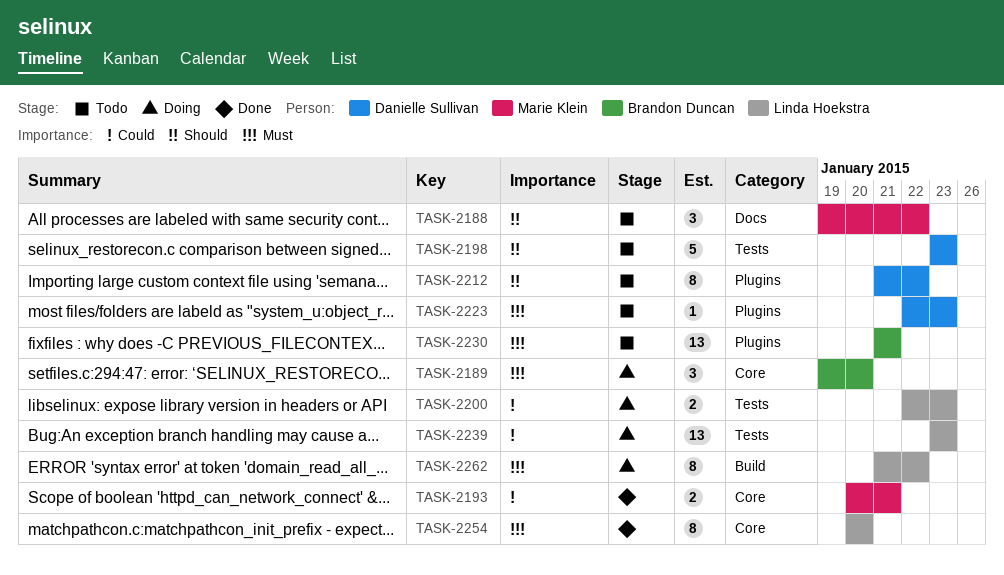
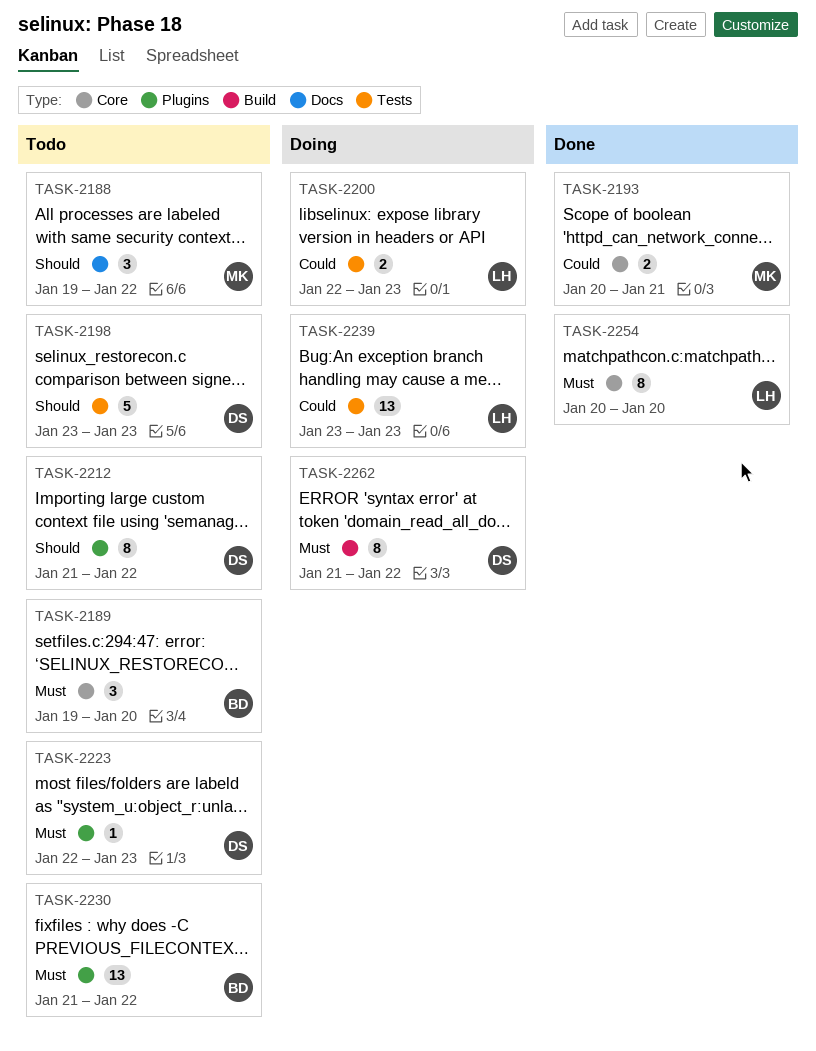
TASK-2189, status: Doing -> Todo
TASK-2230, due: Jan 21 -> Jan 22
TASK-2262, owner: Linda Hoekstra -> Danielle Sullivan

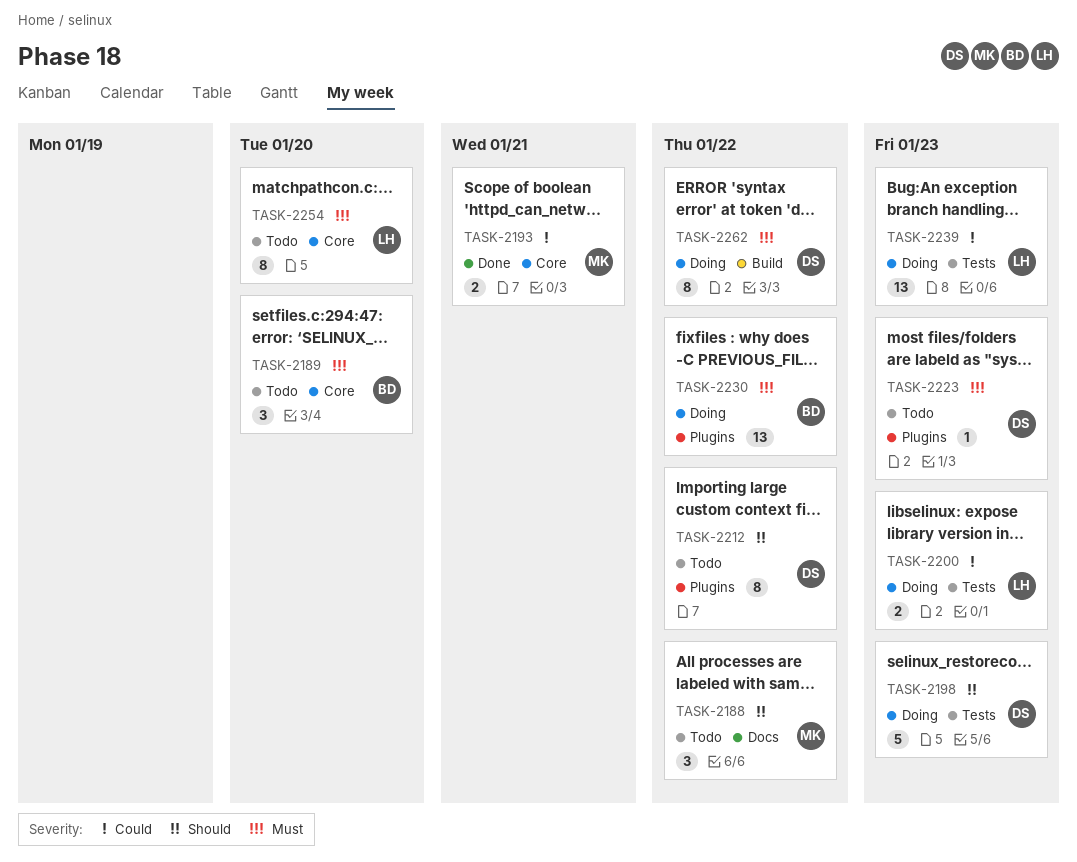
TASK-2198, status: Todo -> Doing
TASK-2230, status: Todo -> Doing
TASK-2254, status: Done -> Todo

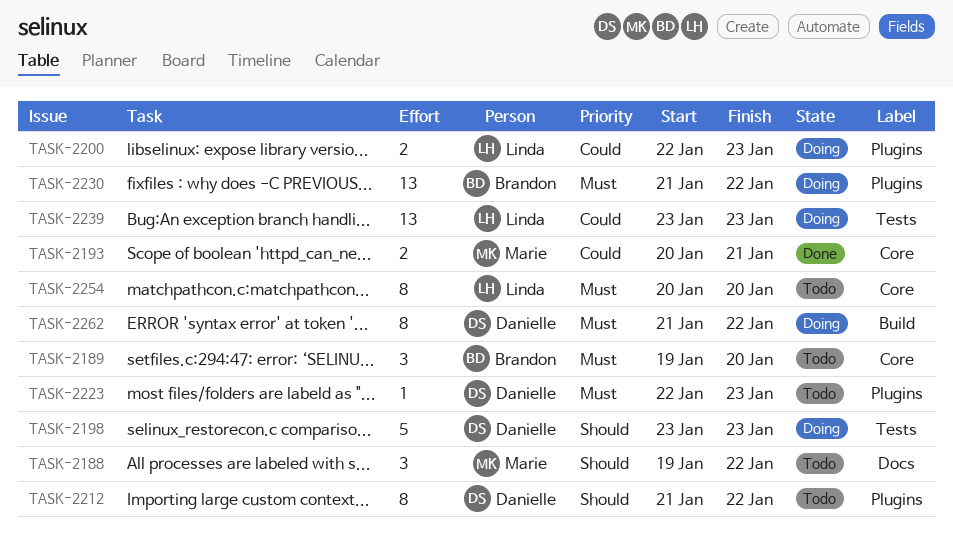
TASK-2200, label: Tests -> Plugins

